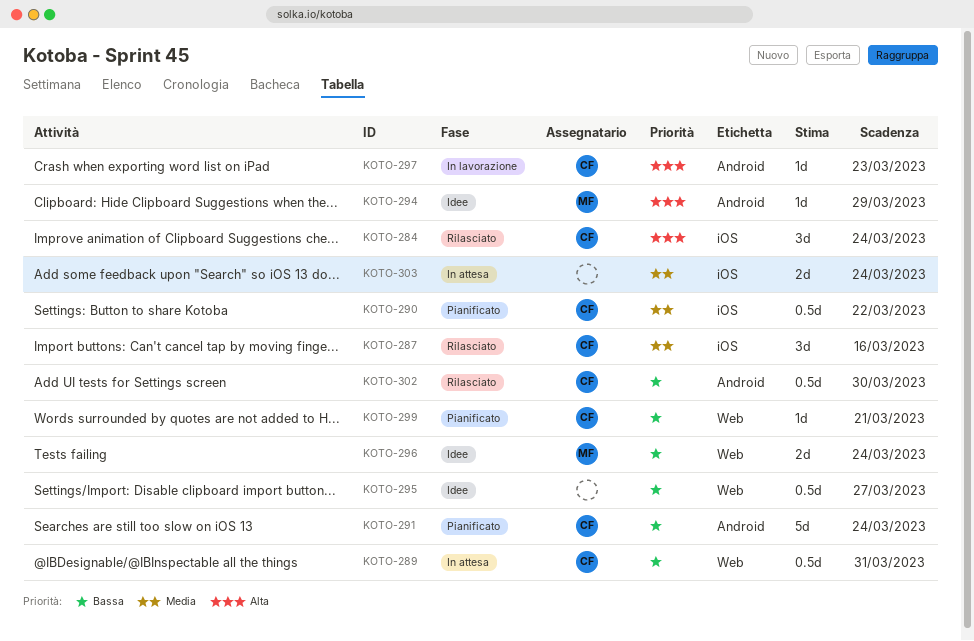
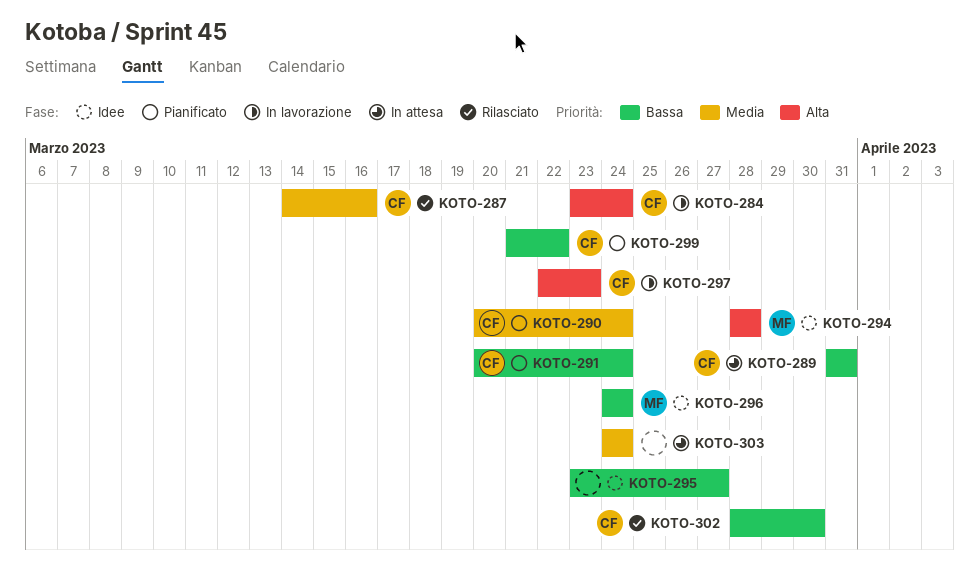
KOTO-284, status: Rilasciato -> In lavorazione
KOTO-290, due: Mar 22 -> Mar 24
KOTO-294, due: Mar 29 -> Mar 28
KOTO-299, due: Mar 21 -> Mar 22

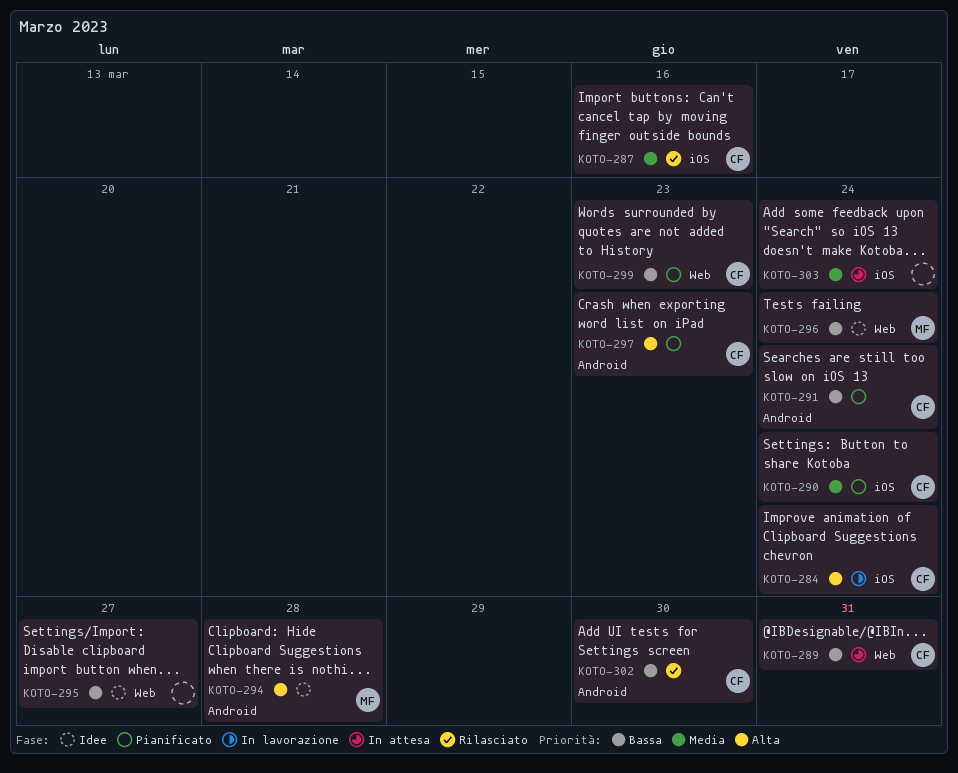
KOTO-297, status: In lavorazione -> Pianificato
KOTO-299, due: Mar 22 -> Mar 23

